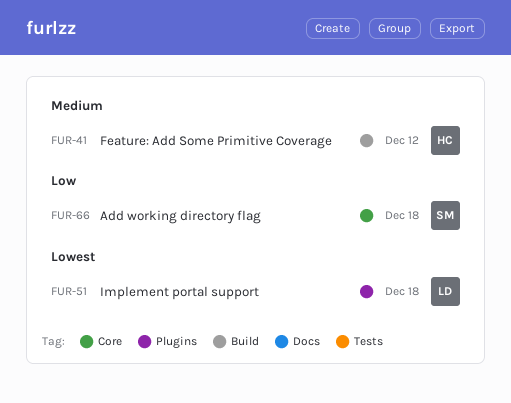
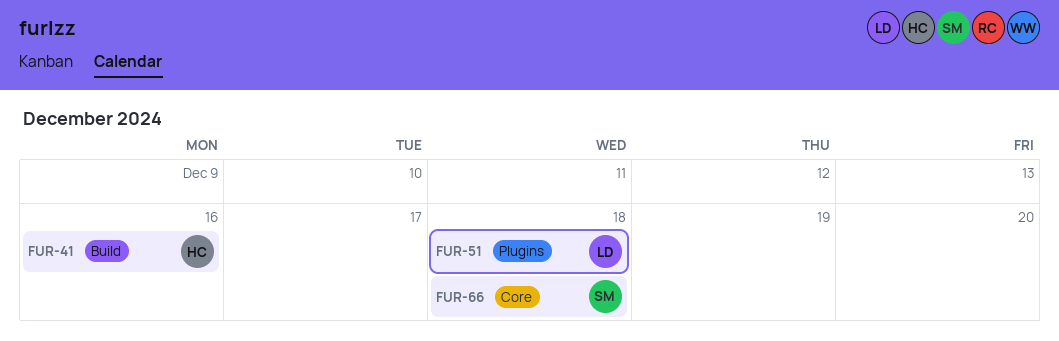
FUR-41, due: Dec 12 -> Dec 16

